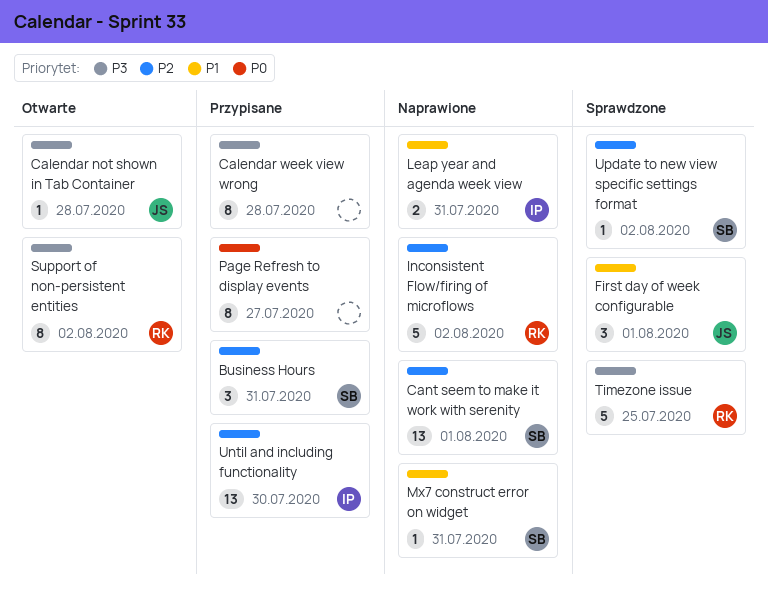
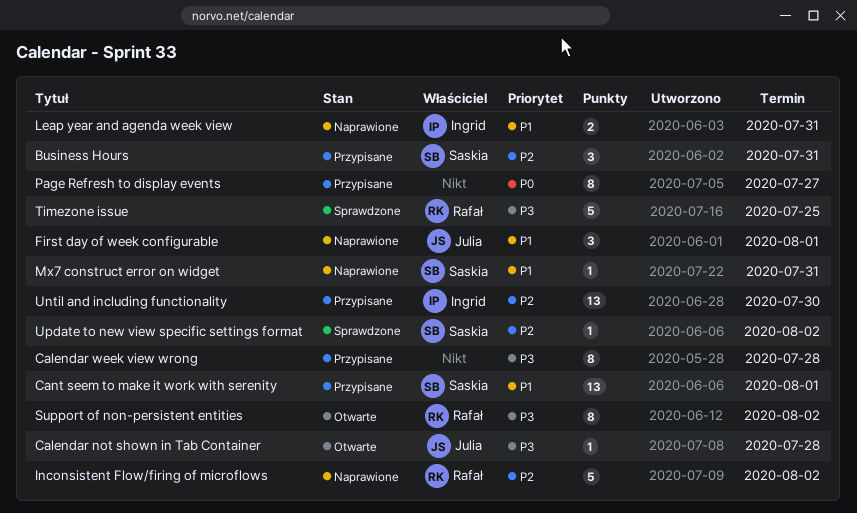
Cant seem to make it work with serenity, status: Naprawione -> Przypisane
Cant seem to make it work with serenity, priority: P2 -> P1
First day of week configurable, status: Sprawdzone -> Naprawione

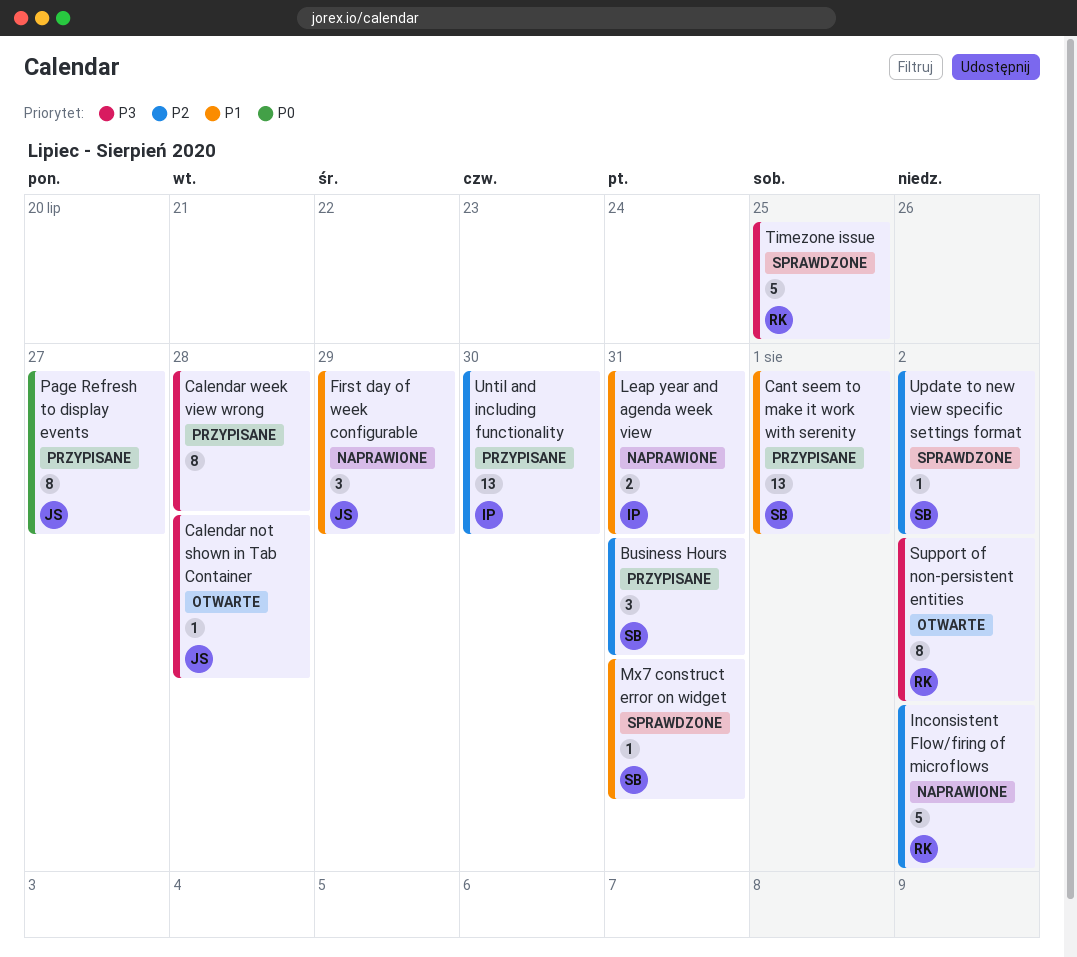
First day of week configurable, due: Aug 1 -> Jul 29
Mx7 construct error on widget, status: Naprawione -> Sprawdzone
Page Refresh to display events, owner: none -> Julia

